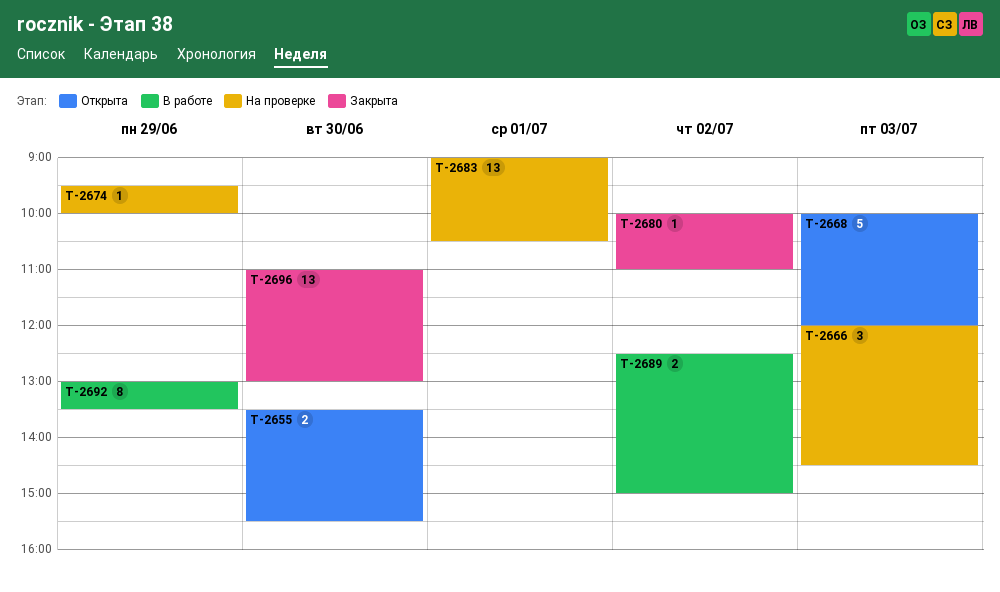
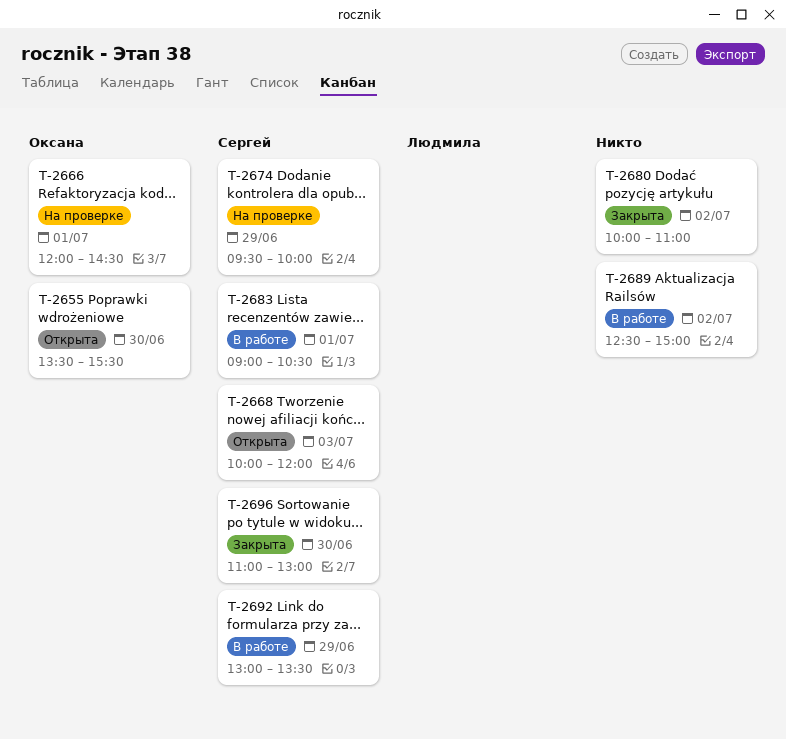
T-2666, day: Jul 3 -> Jul 1
T-2683, status: На проверке -> В работе

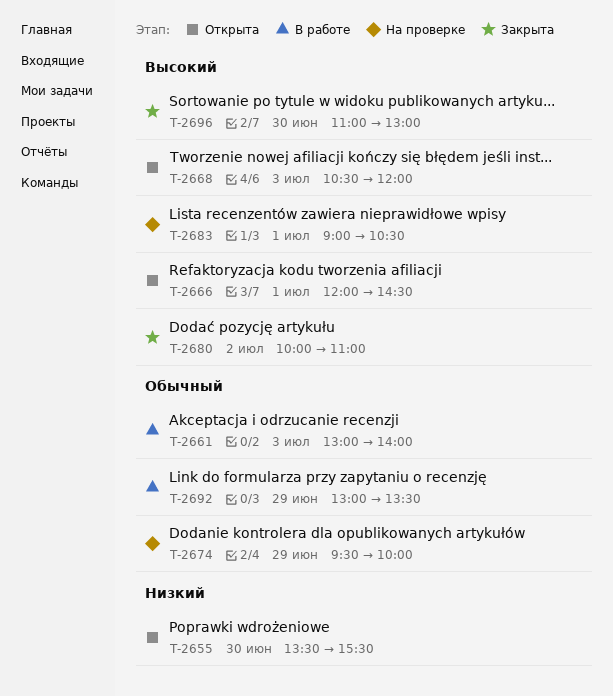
T-2661: none -> present
T-2666, status: На проверке -> Открыта
T-2668, begins: 10:00 -> 10:30
T-2683, status: В работе -> На проверке
T-2689: present -> none

